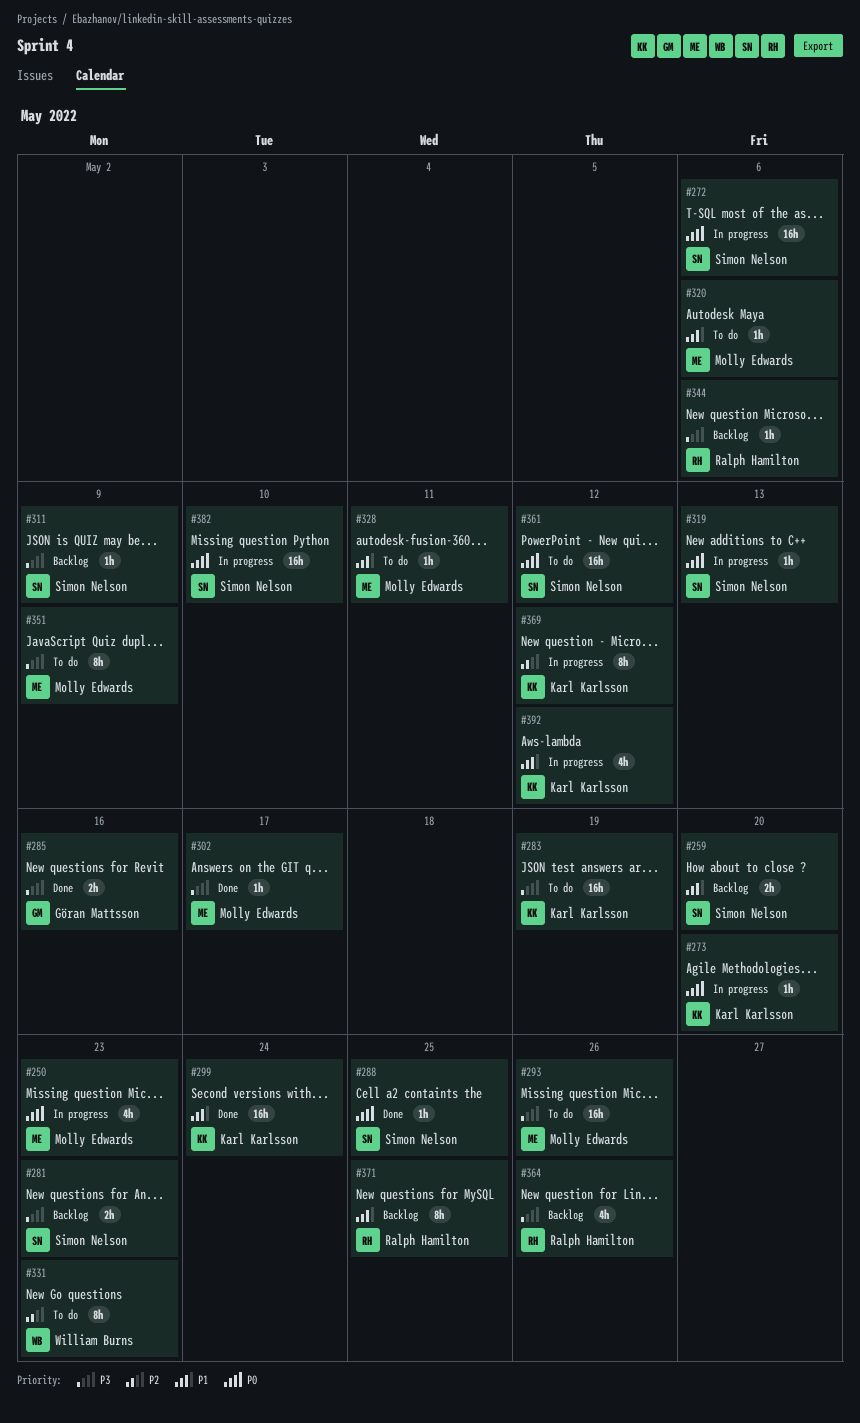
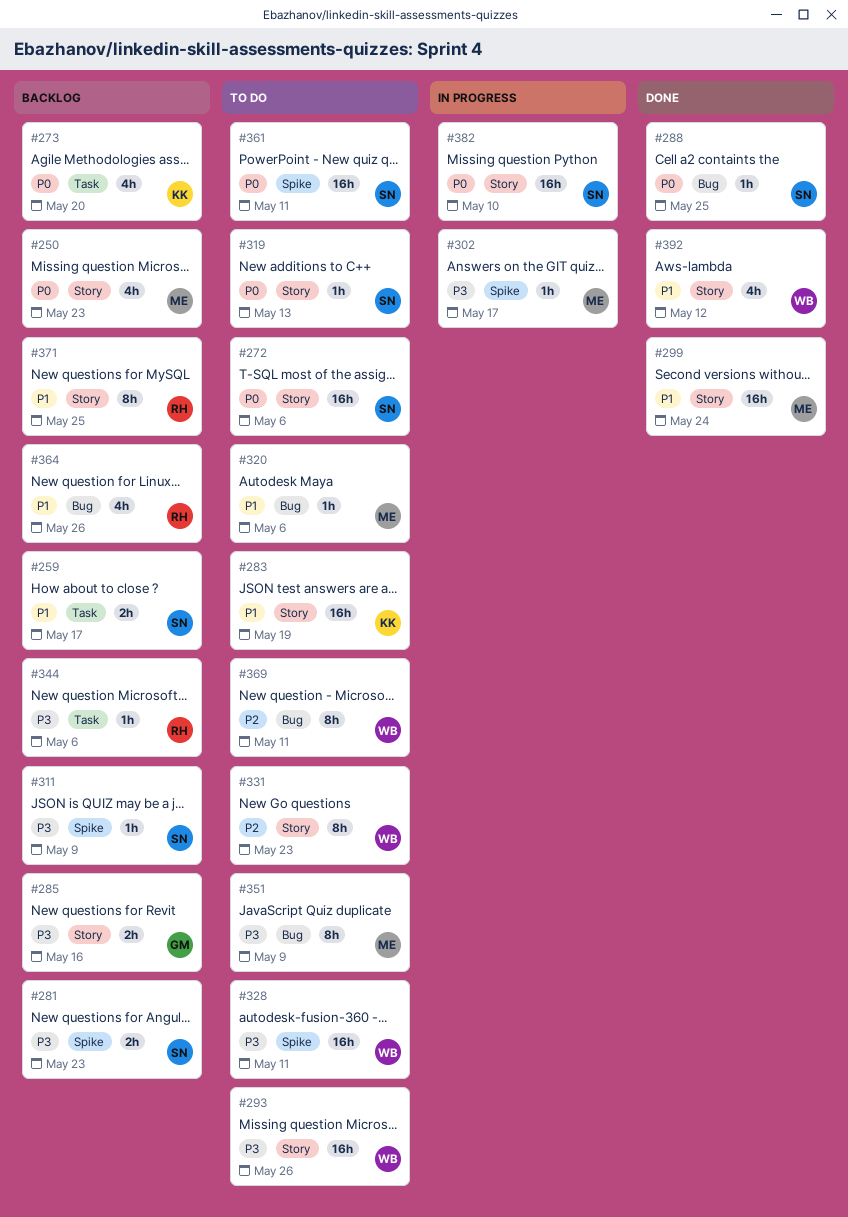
#250, status: In progress -> Backlog
#259, due: May 20 -> May 17
#272, status: In progress -> To do
#273, status: In progress -> Backlog
#273, estimate: 1h -> 4h
#283, priority: P3 -> P1
#285, status: Done -> Backlog
#293, owner: Molly Edwards -> William Burns
#299, owner: Karl Karlsson -> Molly Edwards
#302, status: Done -> In progress
#319, status: In progress -> To do
#328, owner: Molly Edwards -> William Burns
#328, priority: P1 -> P3
#328, estimate: 1h -> 16h
#361, due: May 12 -> May 11
#364, priority: P3 -> P1
#369, status: In progress -> To do
#369, owner: Karl Karlsson -> William Burns
#369, due: May 12 -> May 11
#392, status: In progress -> Done
#392, owner: Karl Karlsson -> William Burns

